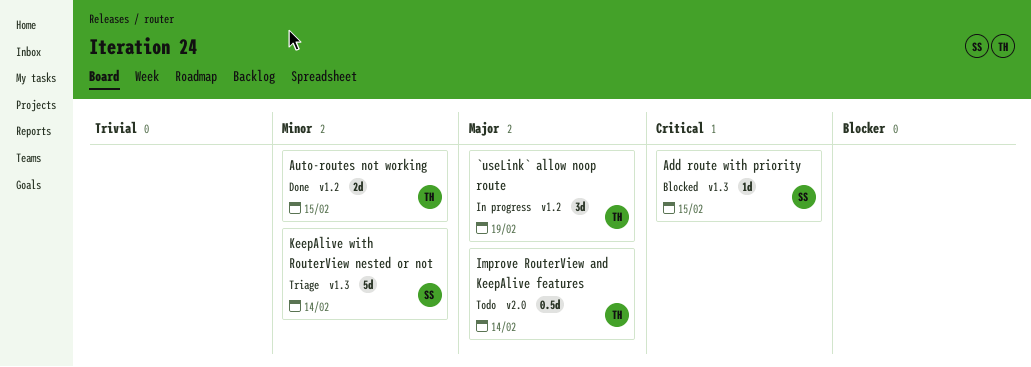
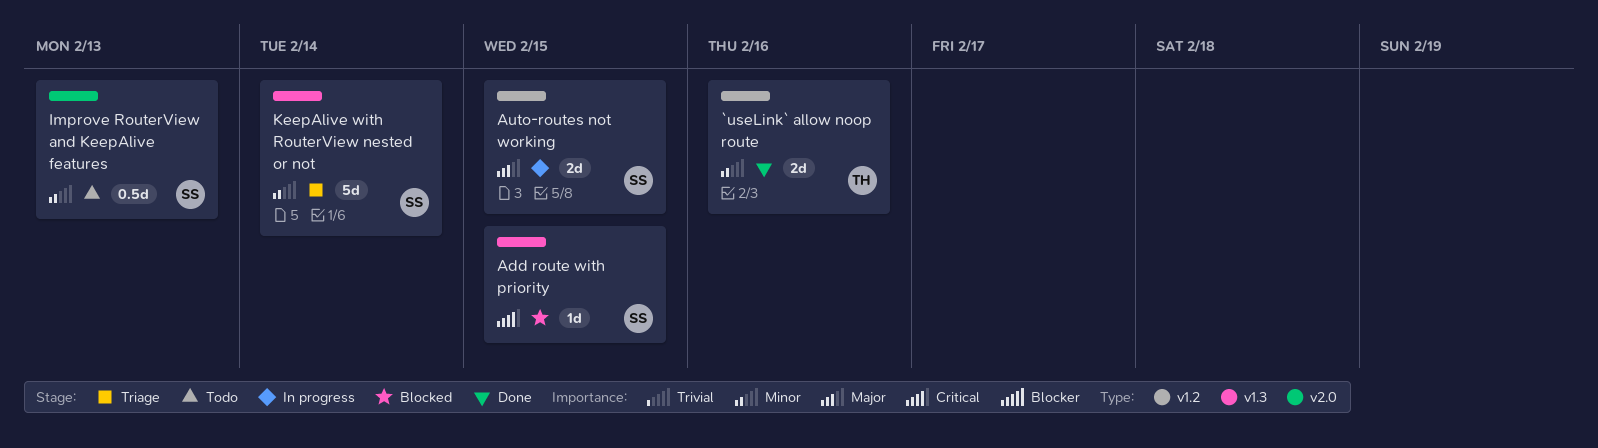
`useLink` allow noop route, status: In progress -> Done
`useLink` allow noop route, priority: Major -> Minor
`useLink` allow noop route, estimate: 3d -> 2d
`useLink` allow noop route, due: Feb 19 -> Feb 16
Auto-routes not working, status: Done -> In progress
Auto-routes not working, owner: TH -> SS
Auto-routes not working, priority: Minor -> Major
Improve RouterView and KeepAlive features, owner: TH -> SS
Improve RouterView and KeepAlive features, priority: Major -> Minor
Improve RouterView and KeepAlive features, due: Feb 14 -> Feb 13

